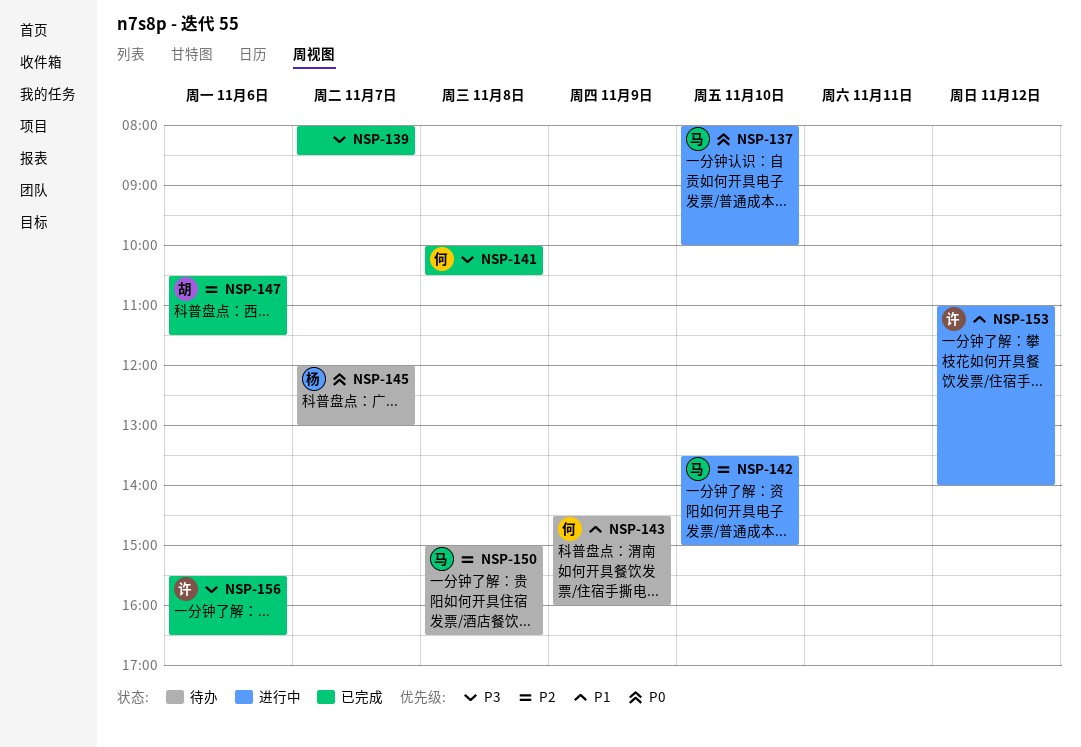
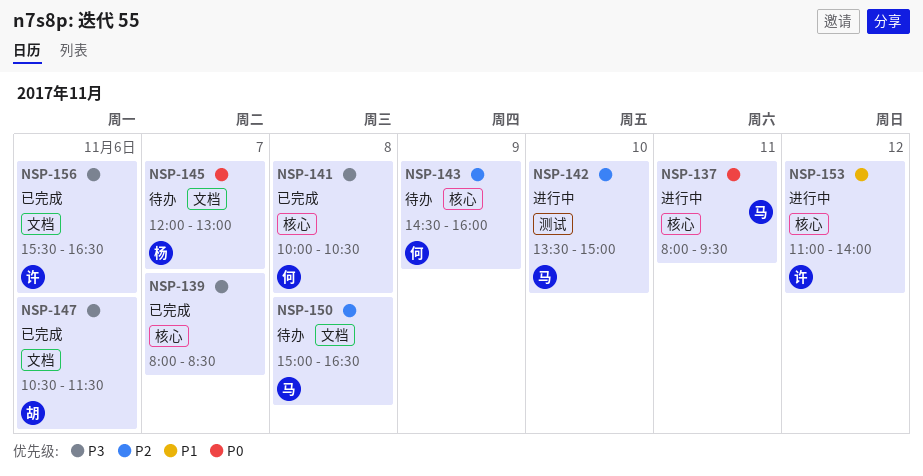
NSP-137, day: Nov 10 -> Nov 11
NSP-137, ends: 10:00 -> 09:30
NSP-143, priority: P1 -> P2
NSP-147, priority: P2 -> P3

